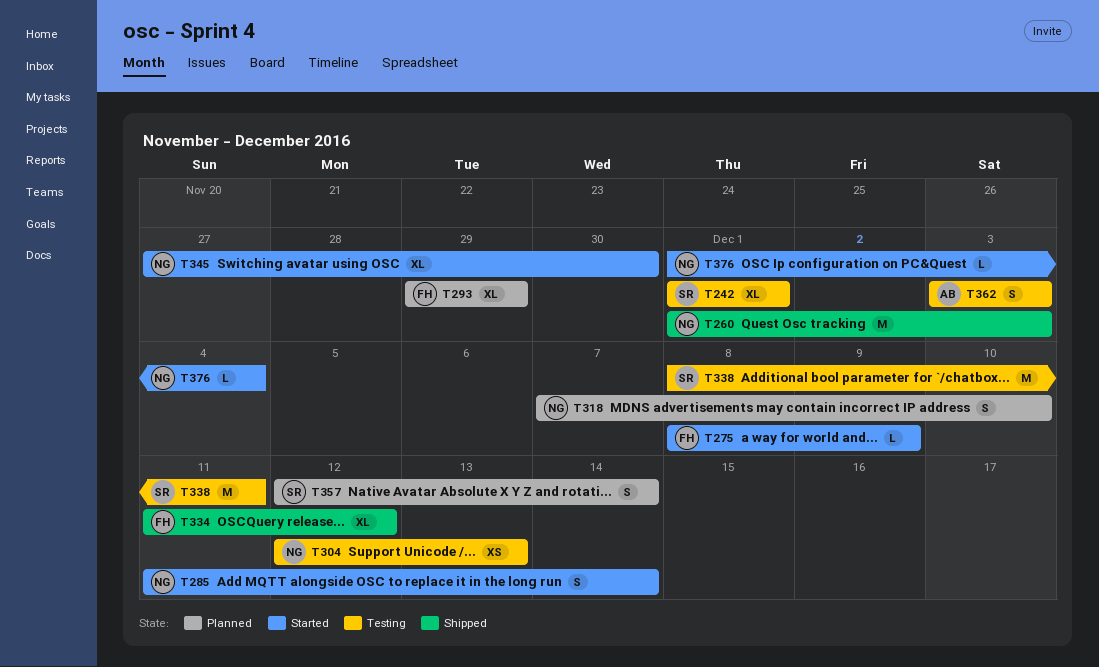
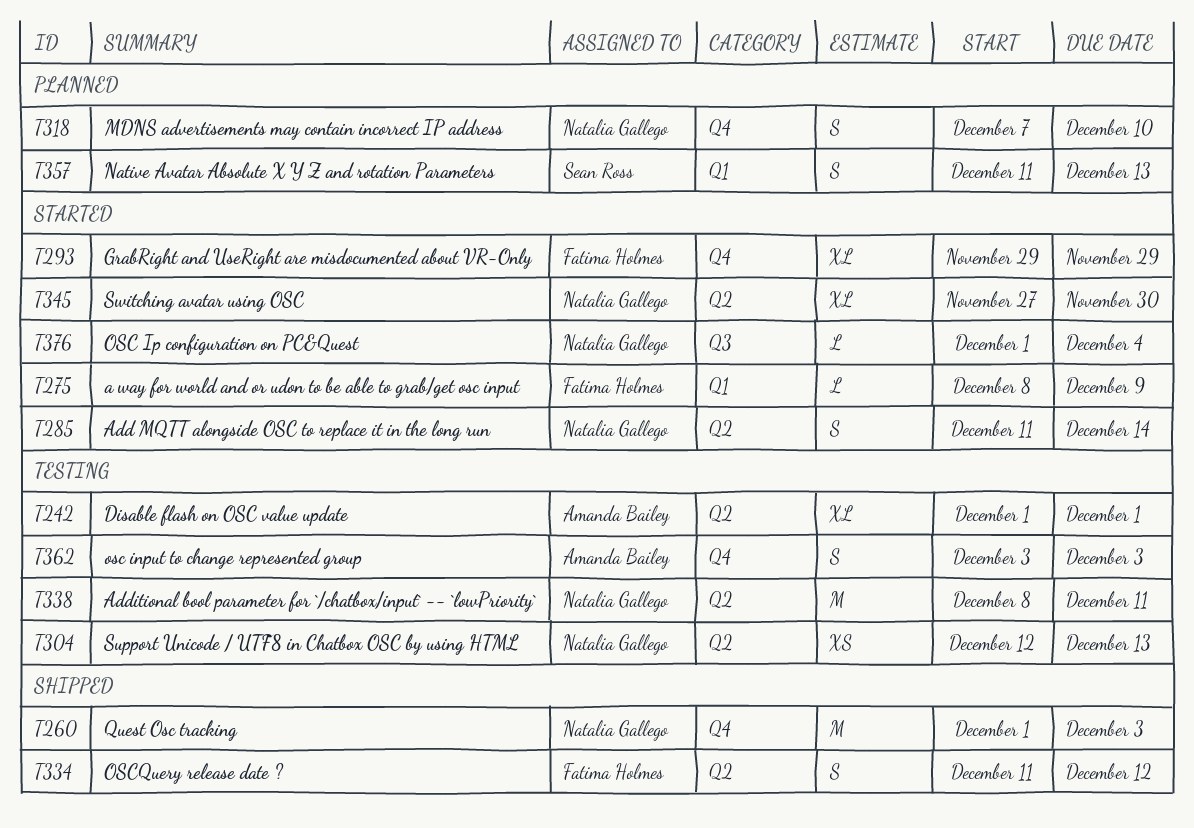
T242, owner: Sean Ross -> Amanda Bailey
T293, status: Planned -> Started
T334, estimate: XL -> S
T338, owner: Sean Ross -> Natalia Gallego
T357, start: Dec 12 -> Dec 11
T357, due: Dec 14 -> Dec 13

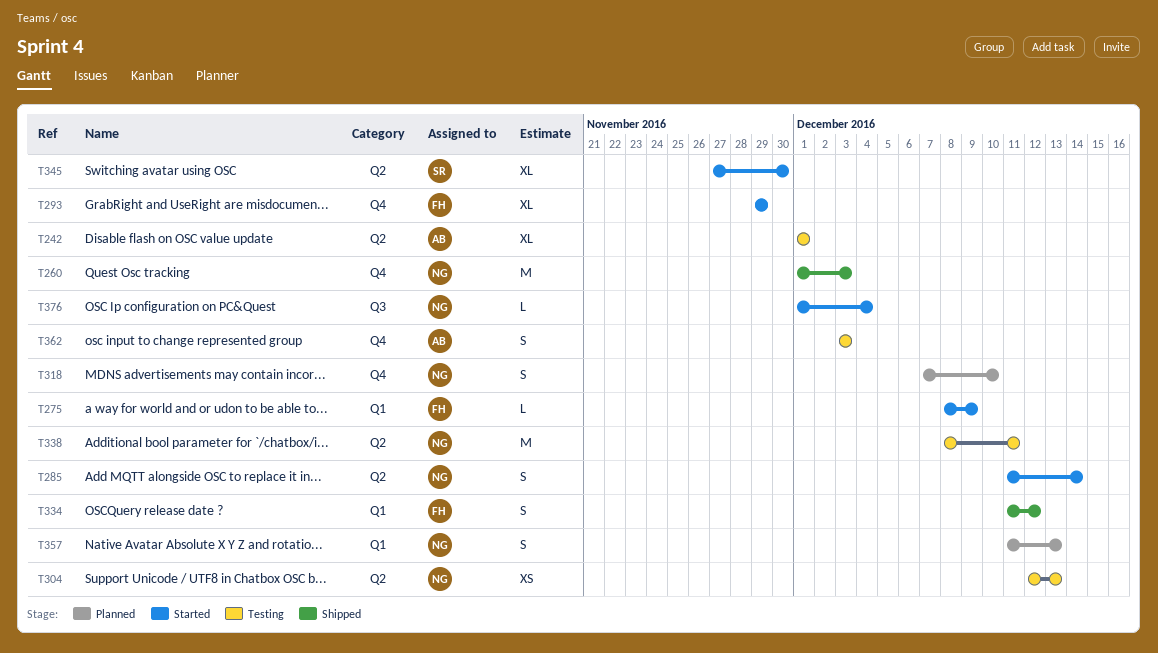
T334, label: Q2 -> Q1
T345, owner: Natalia Gallego -> Sean Ross
T357, owner: Sean Ross -> Natalia Gallego

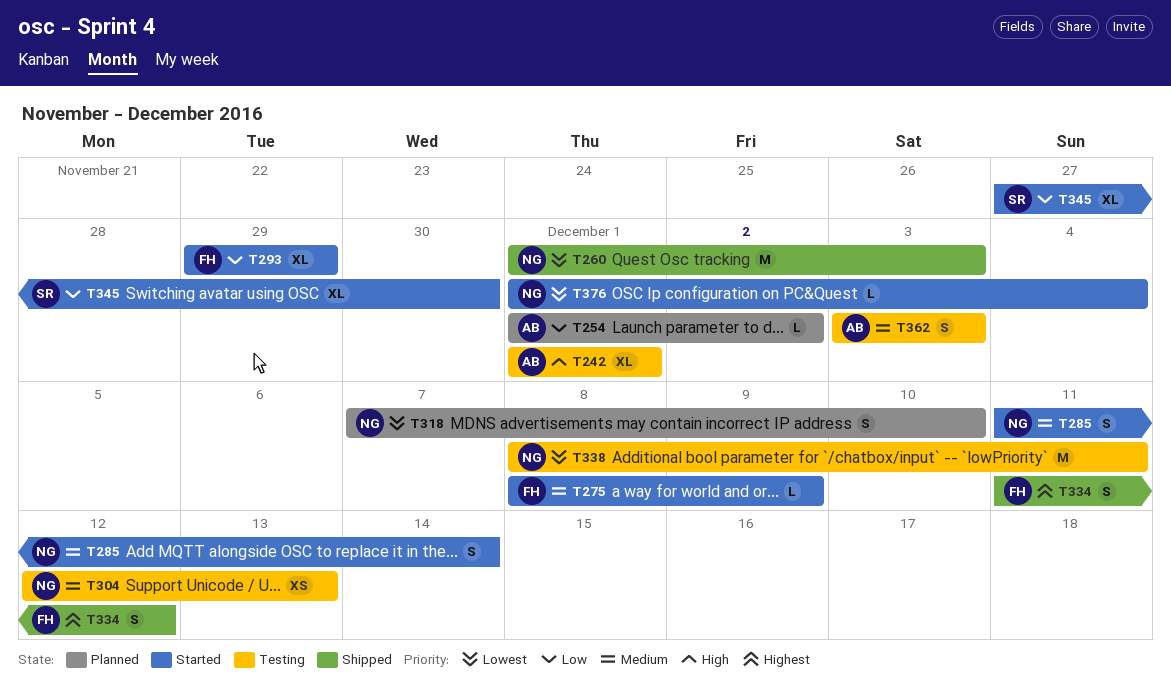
T254: none -> present
T357: present -> none

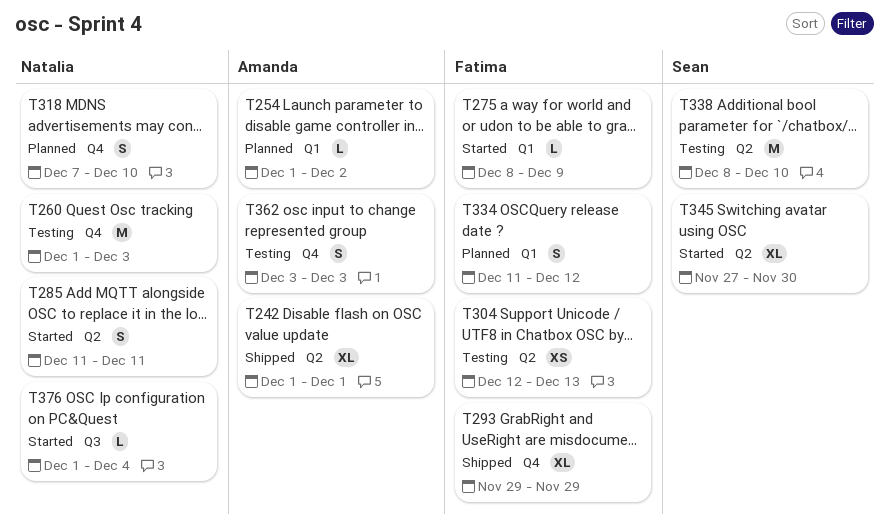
T242, status: Testing -> Shipped
T260, status: Shipped -> Testing
T285, due: Dec 14 -> Dec 11
T293, status: Started -> Shipped
T304, owner: Natalia -> Fatima
T334, status: Shipped -> Planned
T338, owner: Natalia -> Sean
T338, due: Dec 11 -> Dec 10

